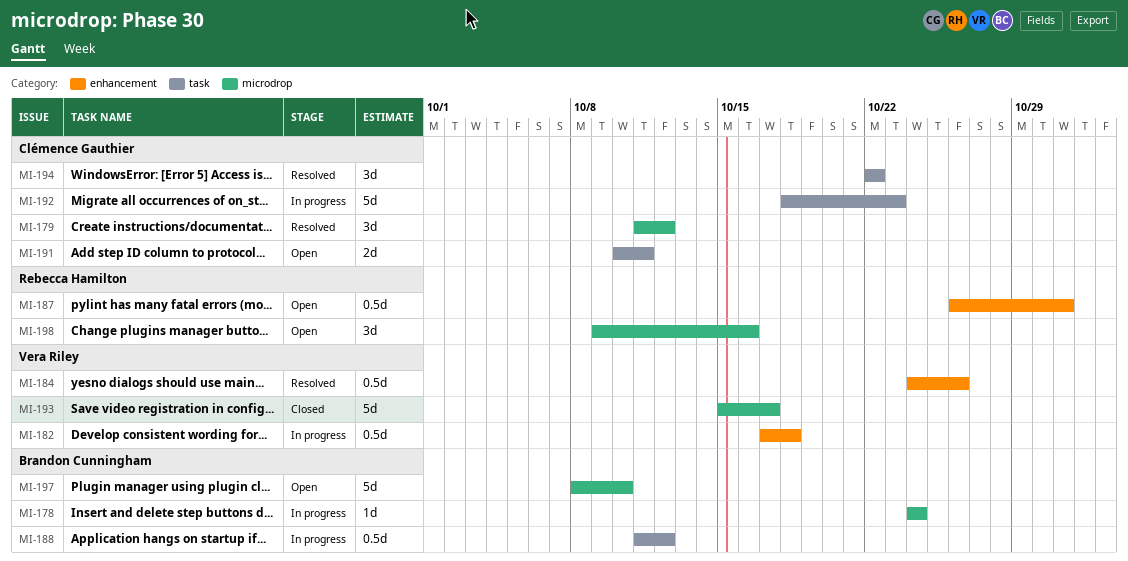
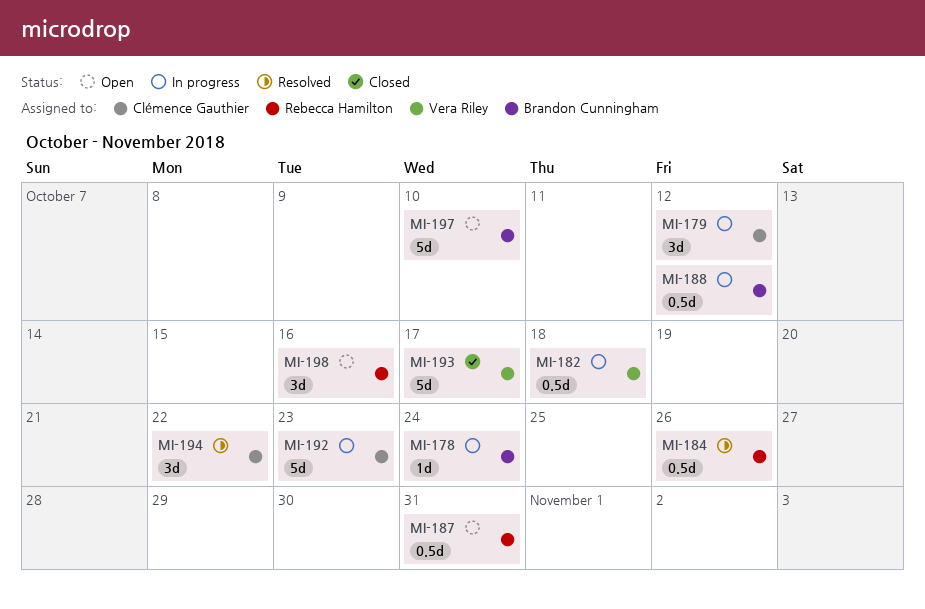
MI-179, status: Resolved -> In progress
MI-184, owner: Vera Riley -> Rebecca Hamilton
MI-191: present -> none

